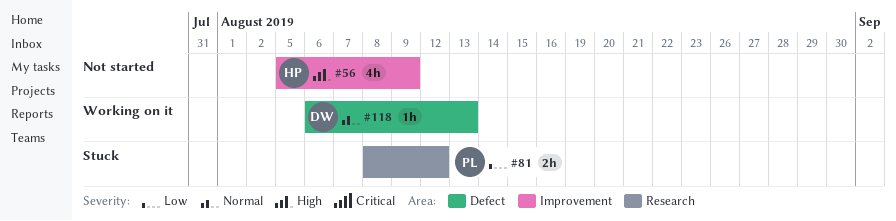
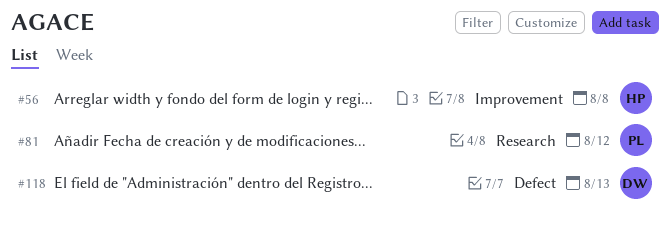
#56, due: Aug 9 -> Aug 8

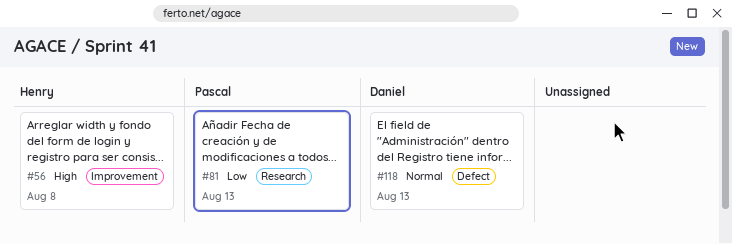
#81, due: Aug 12 -> Aug 13

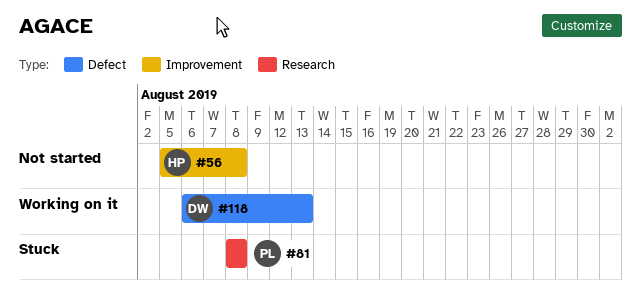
#81, due: Aug 13 -> Aug 8

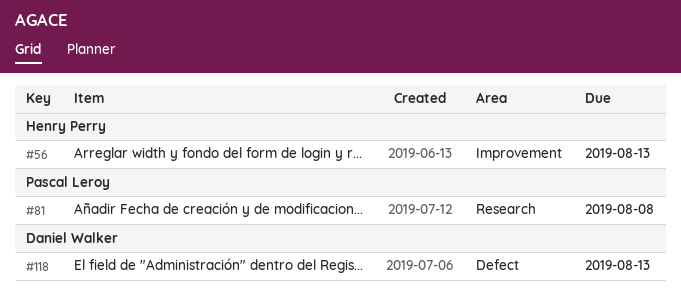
#56, due: Aug 8 -> Aug 13

